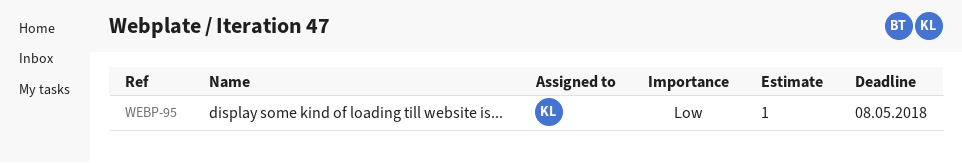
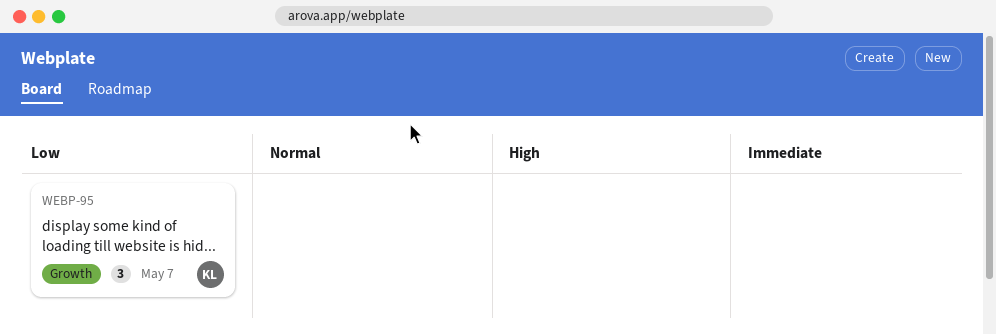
WEBP-95, estimate: 1 -> 3
WEBP-95, due: May 8 -> May 7

